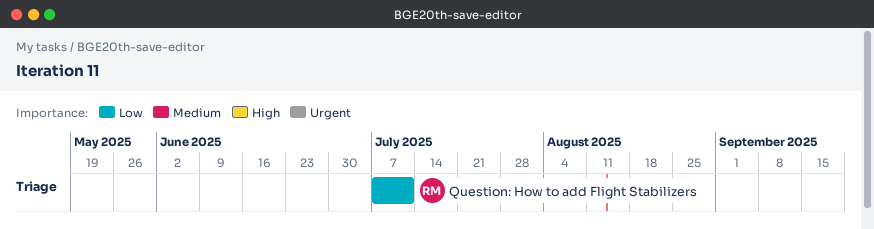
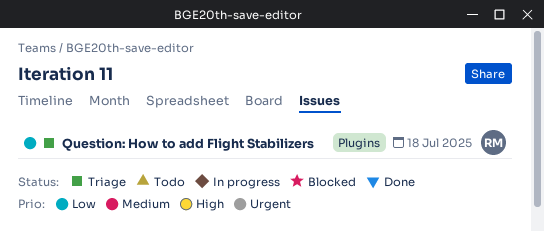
Question: How to add Flight Stabilizers, due: Jul 11 -> Jul 18

